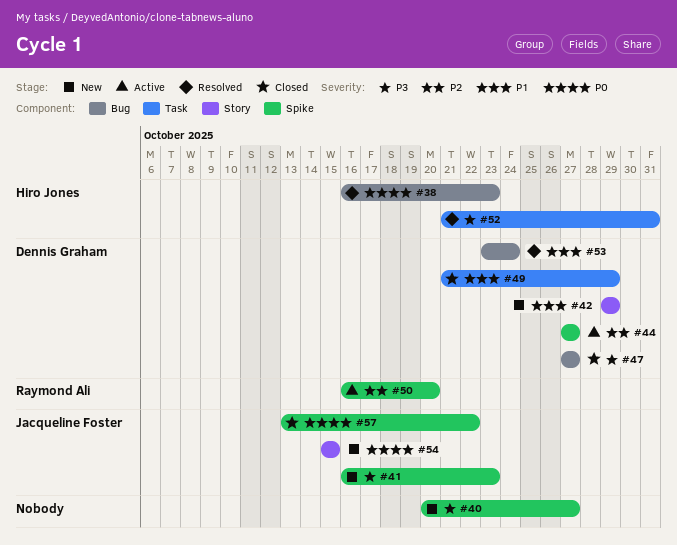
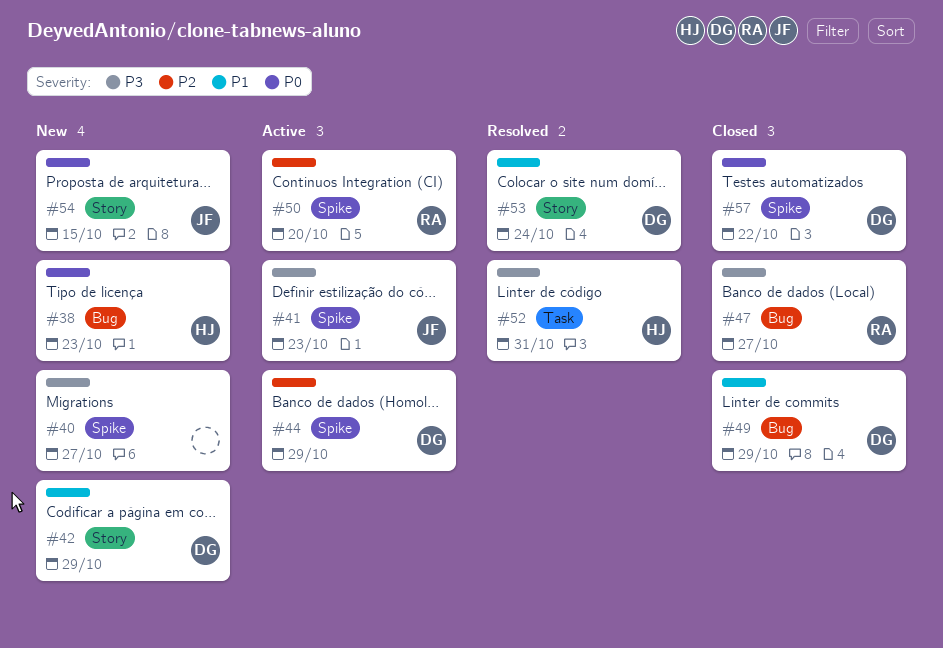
#38, status: Resolved -> New
#41, status: New -> Active
#44, due: Oct 27 -> Oct 29
#47, owner: Dennis Graham -> Raymond Ali
#49, label: Task -> Bug
#53, label: Bug -> Story
#57, owner: Jacqueline Foster -> Dennis Graham

